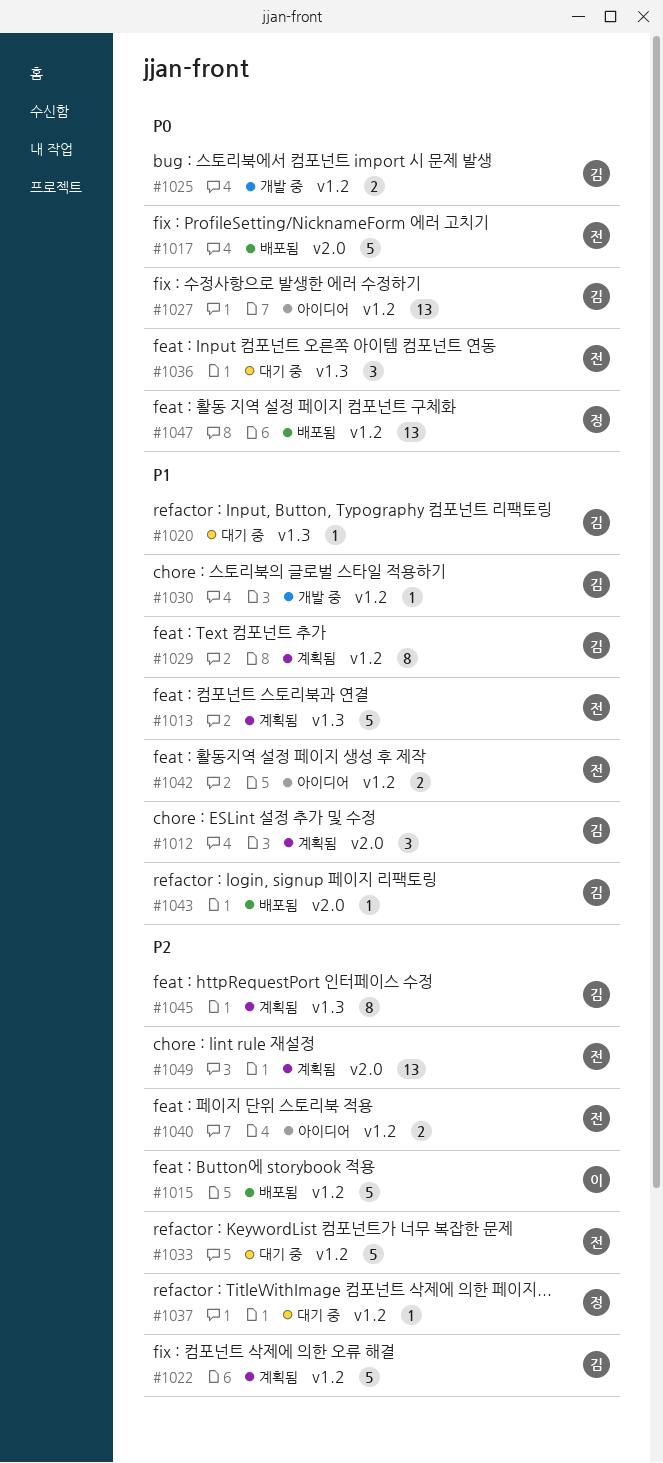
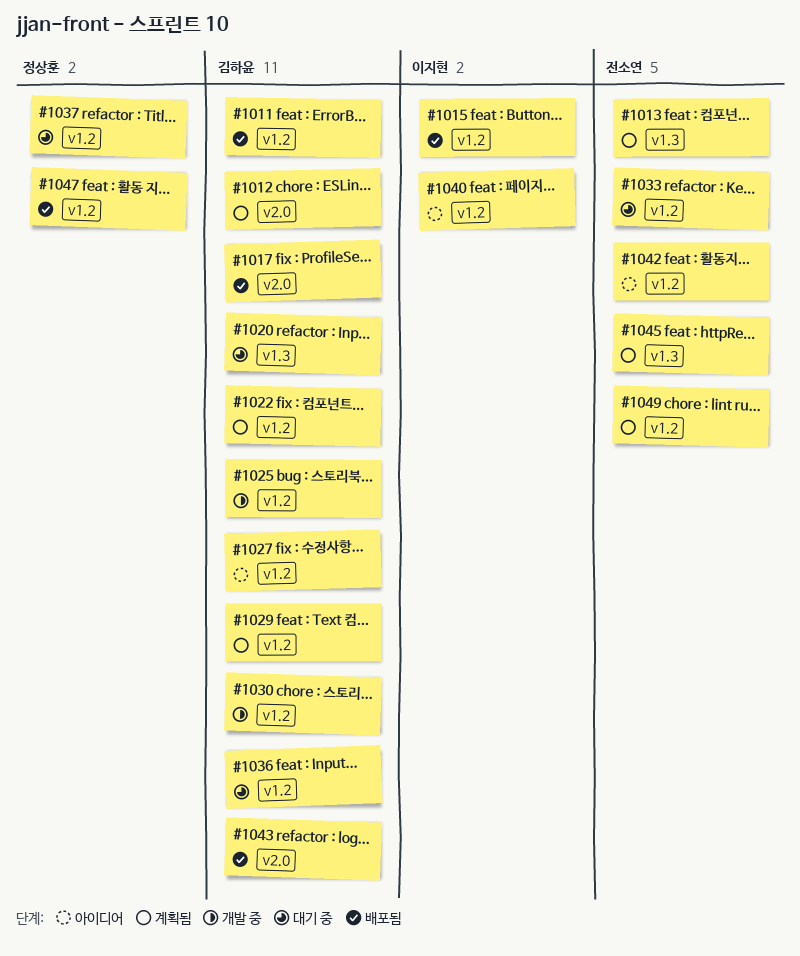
#1011: none -> present
#1017, owner: 전소연 -> 김하윤
#1036, owner: 전소연 -> 김하윤
#1036, label: v1.3 -> v1.2
#1040, owner: 전소연 -> 이지현
#1045, owner: 김하윤 -> 전소연
#1049, label: v2.0 -> v1.2

